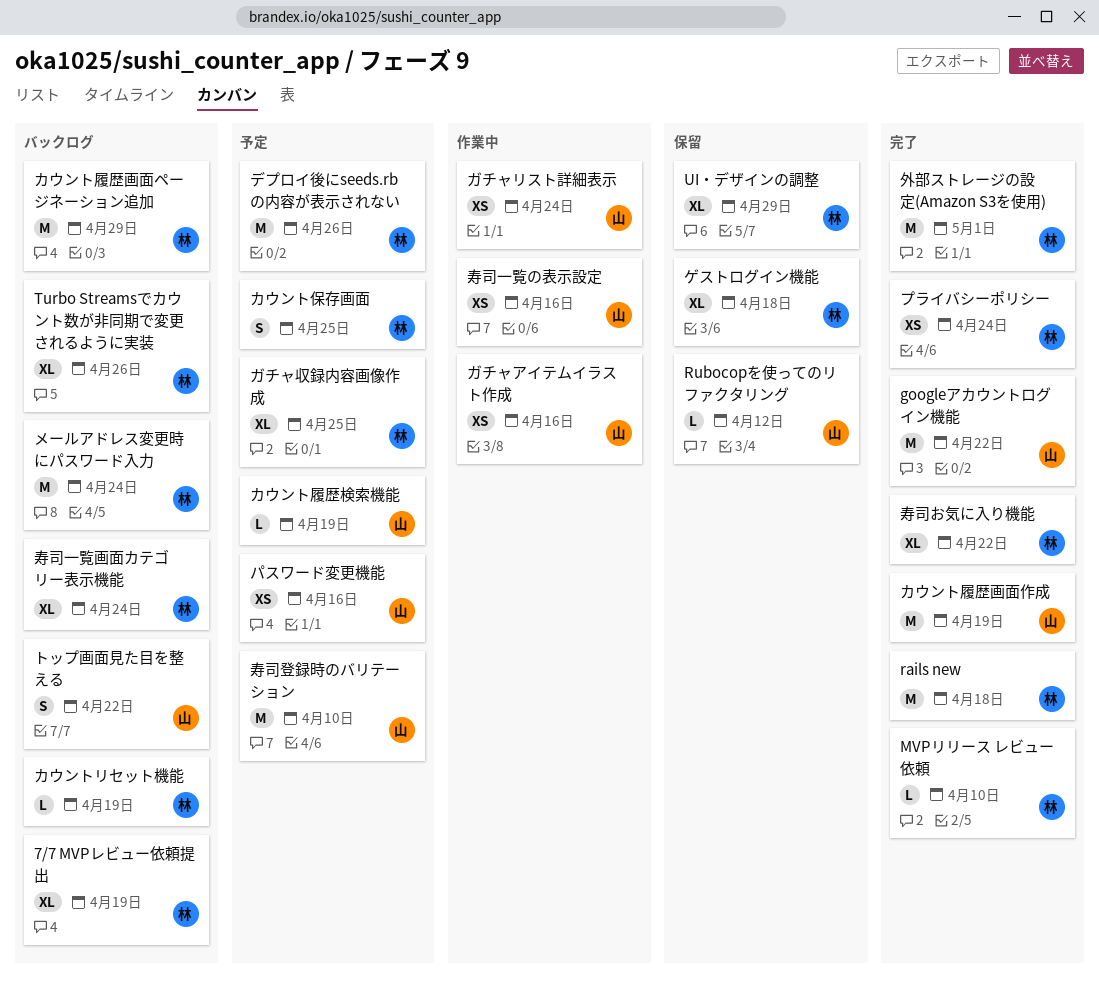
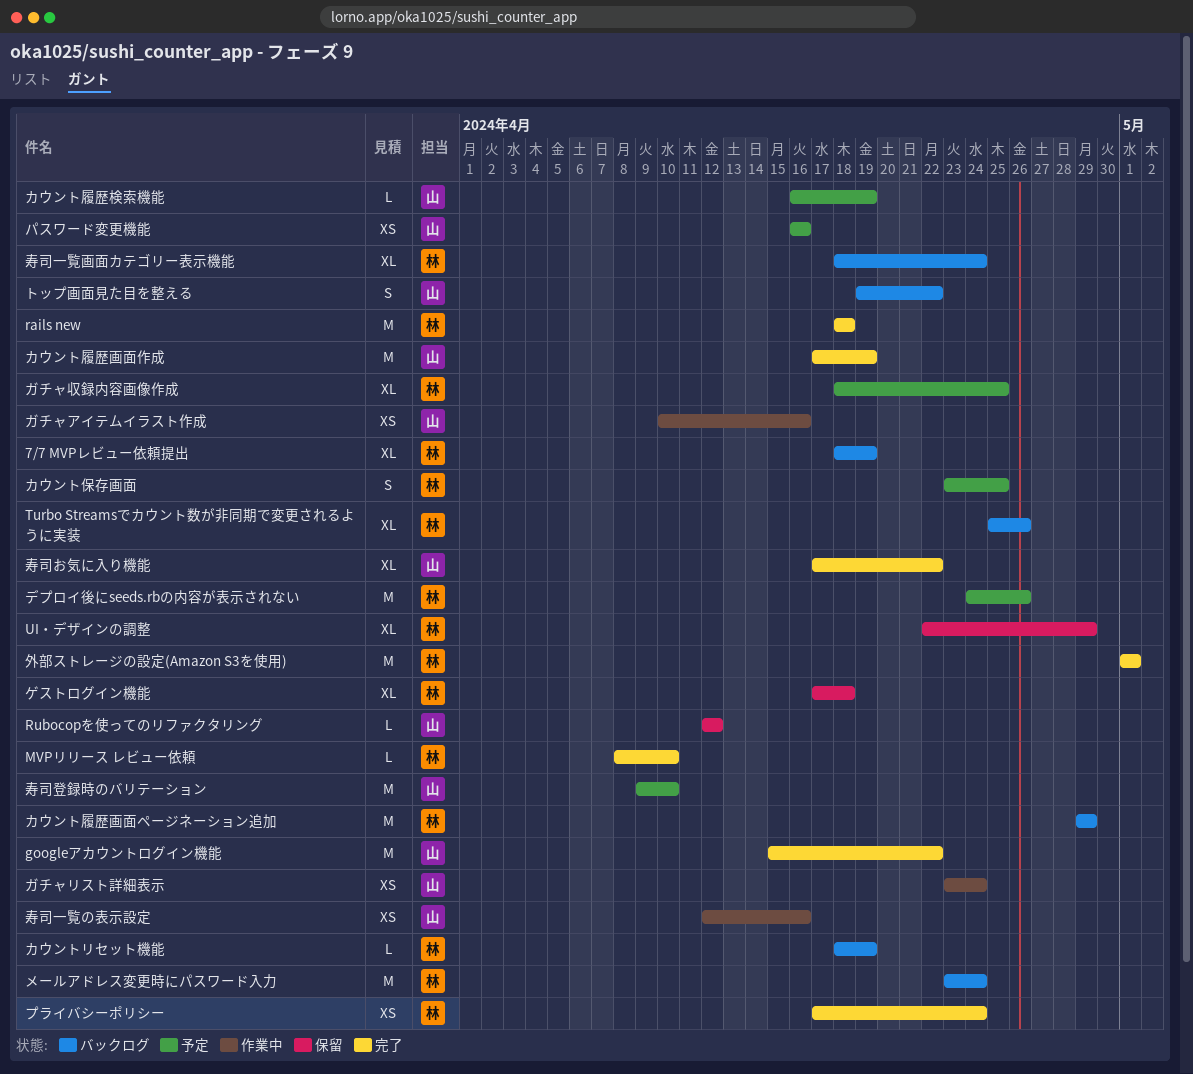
寿司お気に入り機能, owner: 林 -> 山

